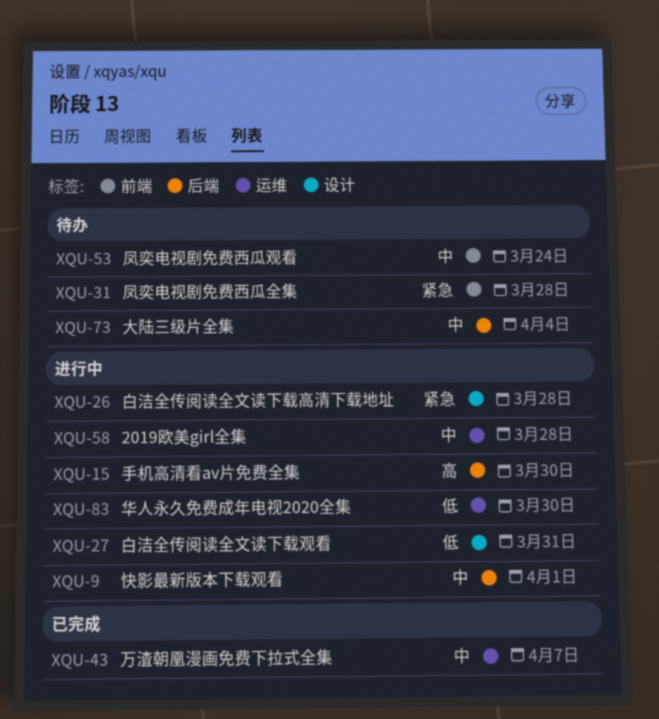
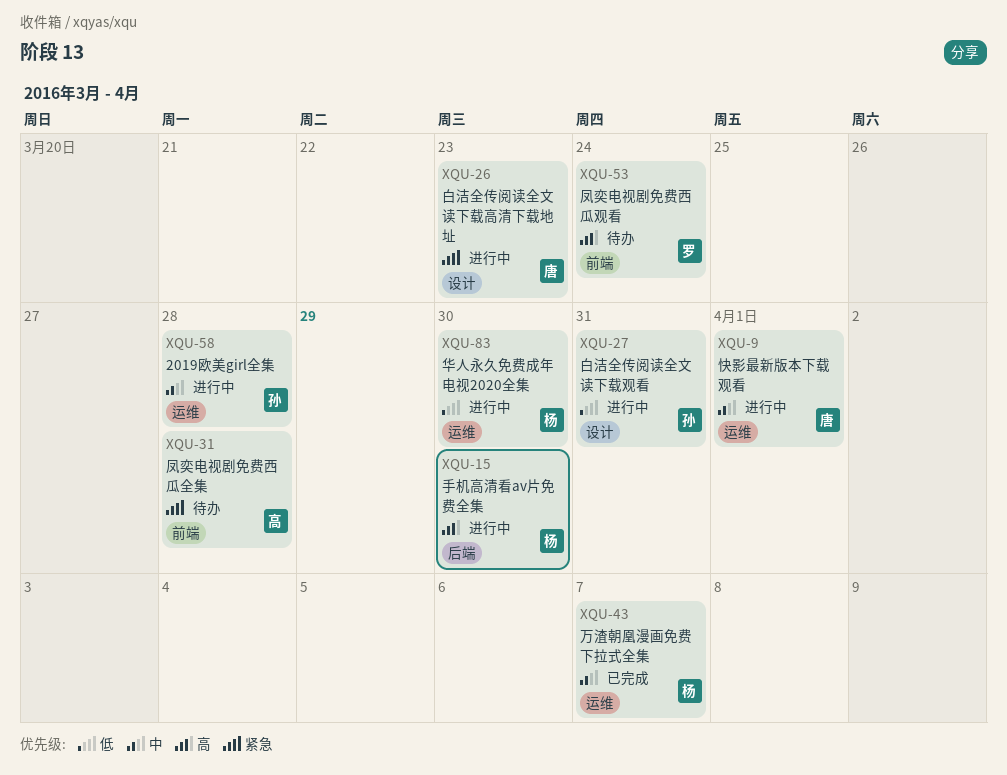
XQU-9, label: 后端 -> 运维
XQU-26, due: Mar 28 -> Mar 23
XQU-53, priority: 中 -> 高
XQU-73: present -> none

